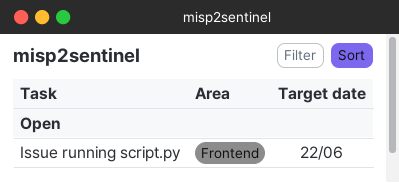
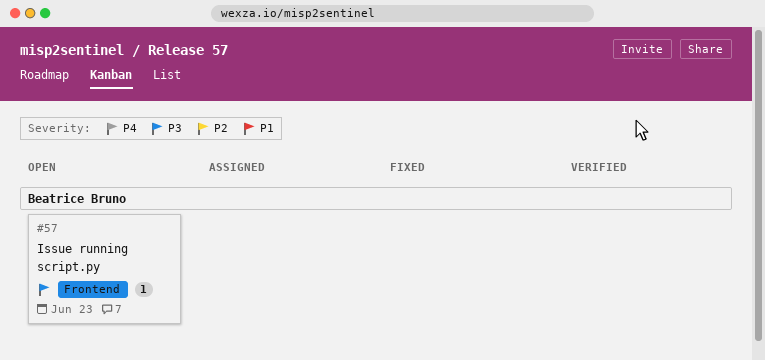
Issue running script.py, due: Jun 22 -> Jun 23

